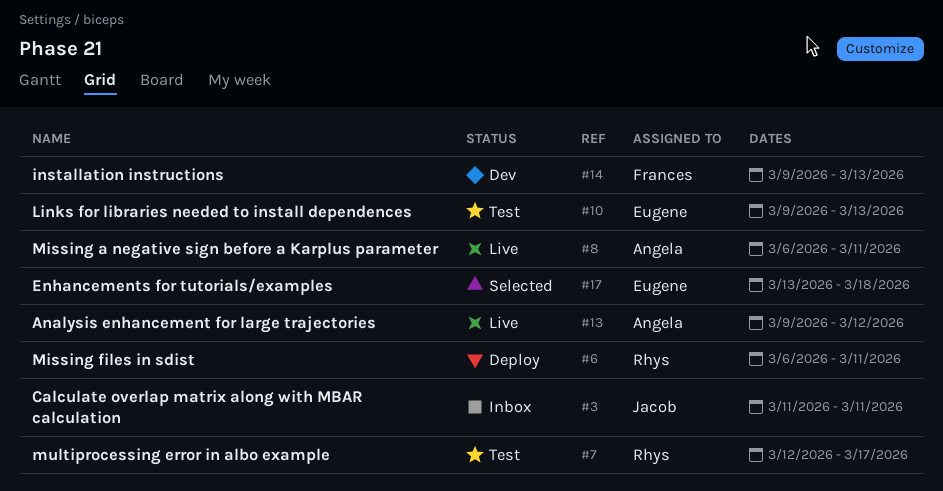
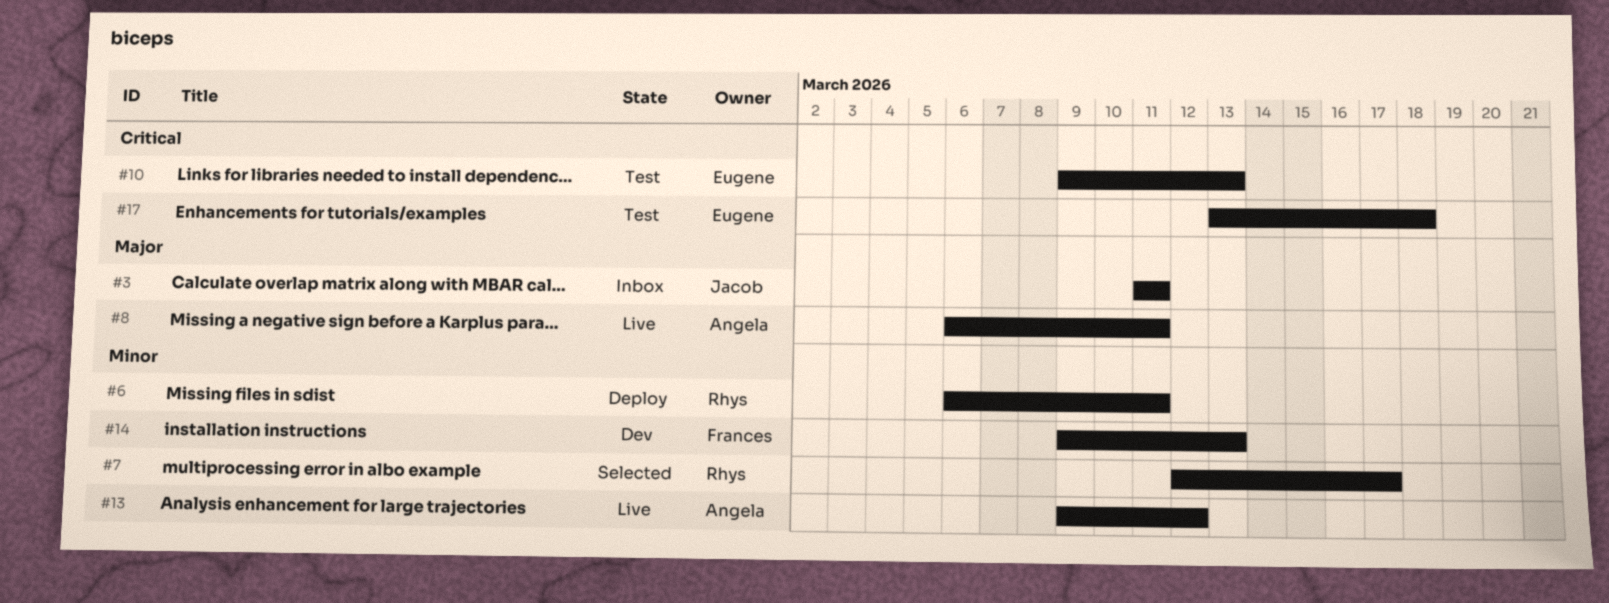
#7, status: Test -> Selected
#17, status: Selected -> Test

